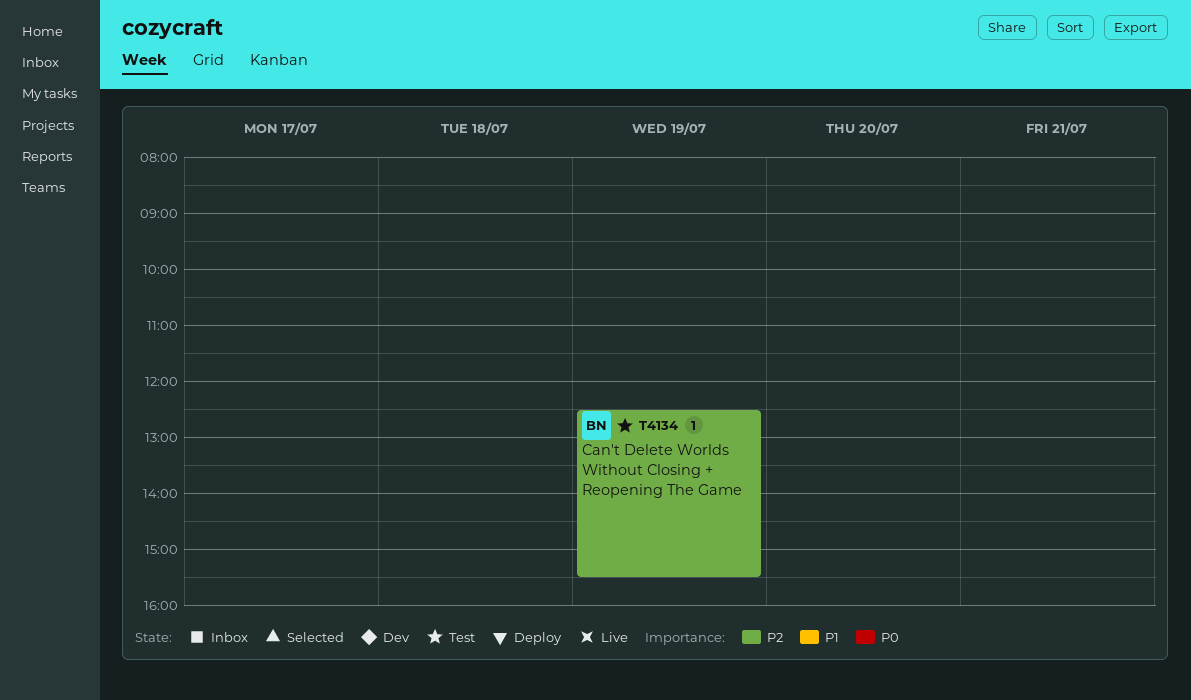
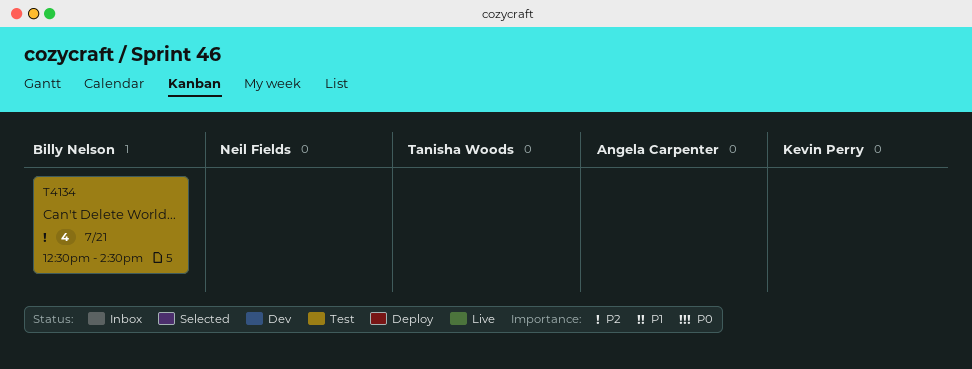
T4134, estimate: 1 -> 4
T4134, day: Jul 19 -> Jul 21
T4134, ends: 15:30 -> 14:30

